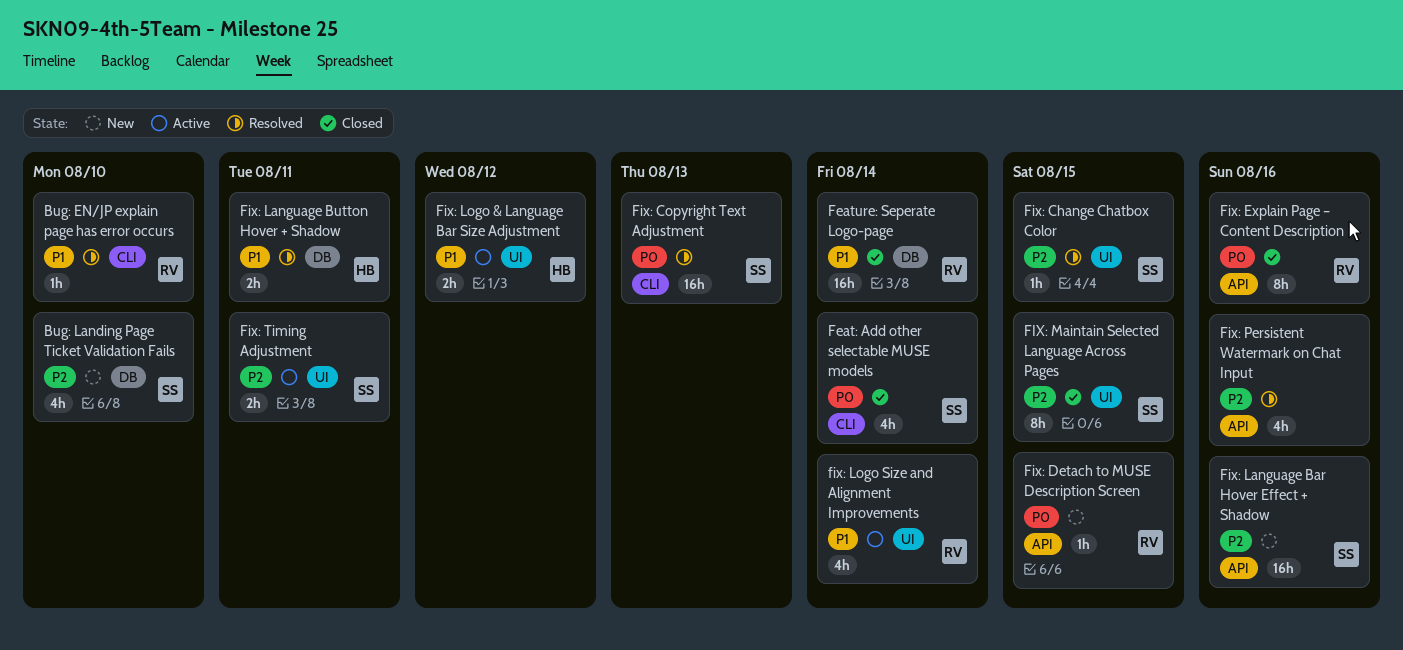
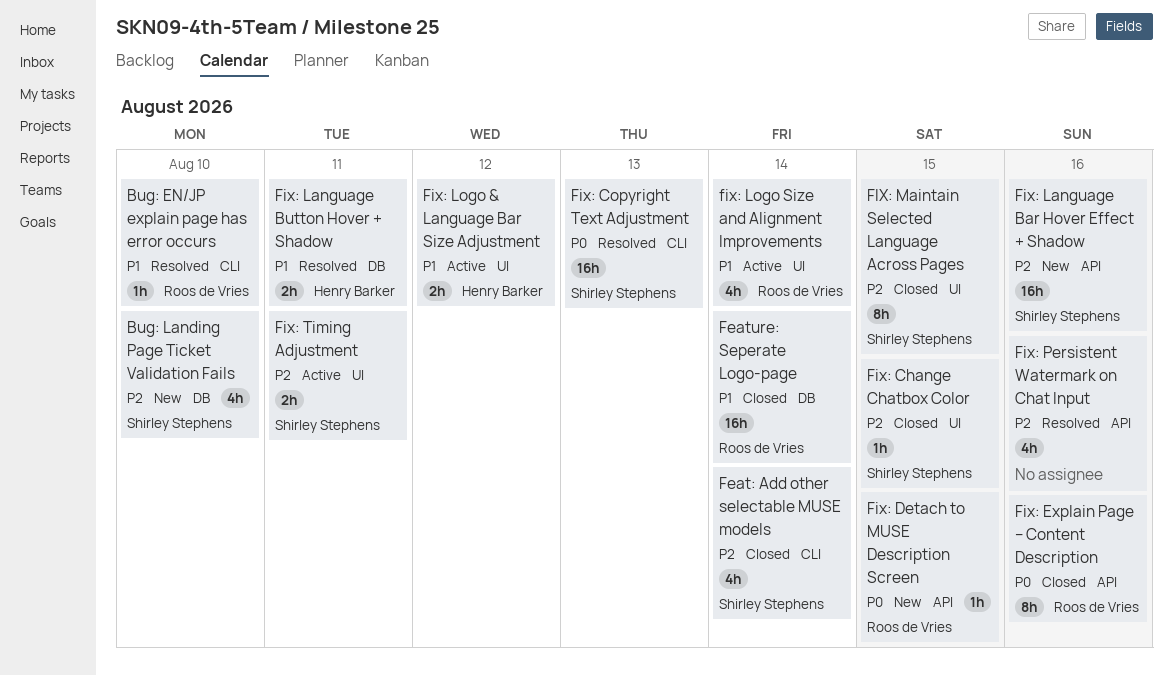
Feat: Add other selectable MUSE models, priority: P0 -> P2
Fix: Change Chatbox Color, status: Resolved -> Closed

